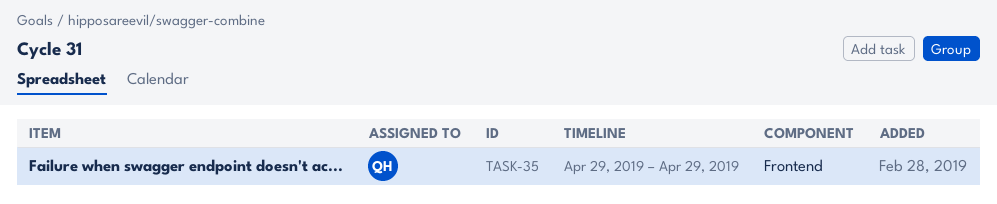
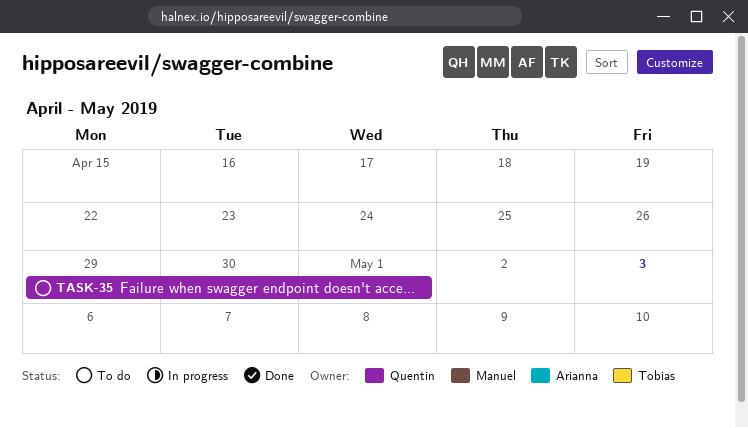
TASK-35, due: Apr 29 -> May 1

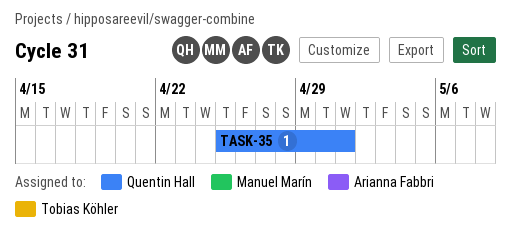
TASK-35, start: Apr 29 -> Apr 25

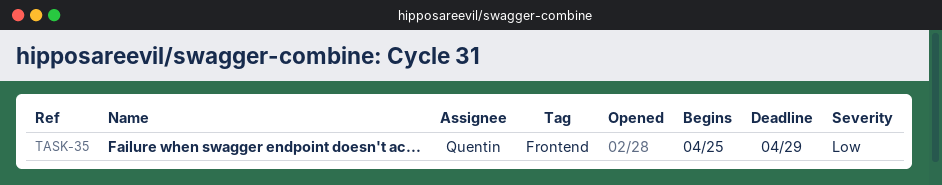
TASK-35, due: May 1 -> Apr 29

